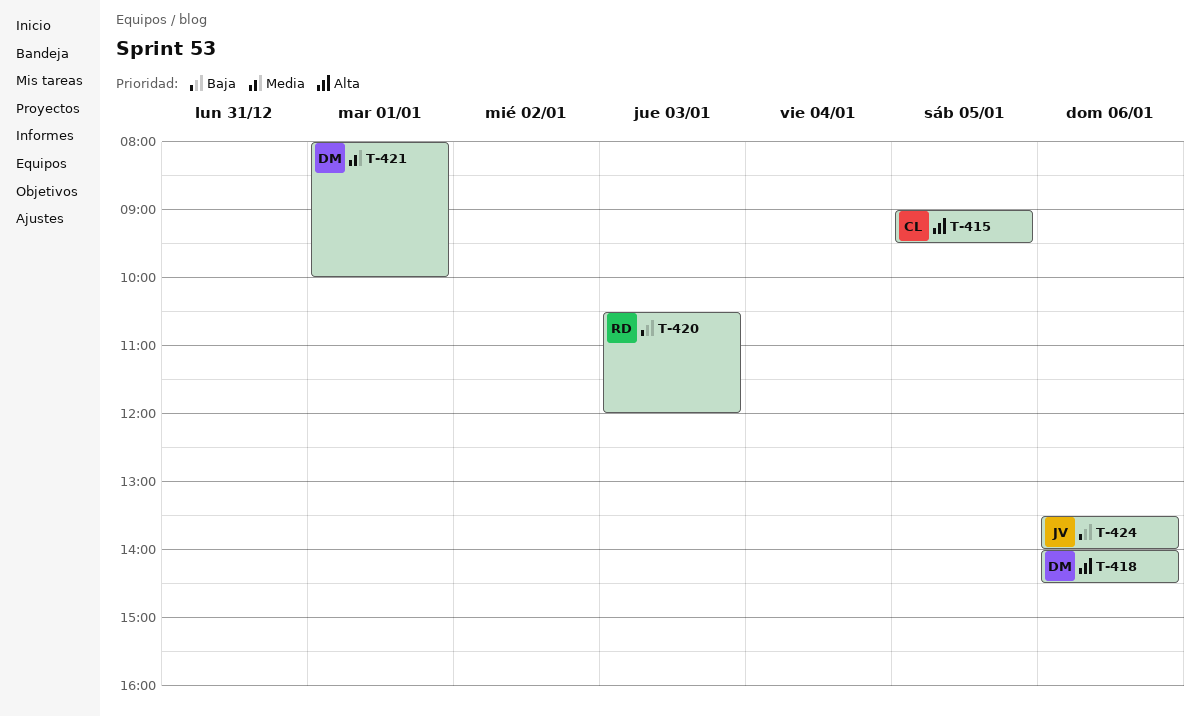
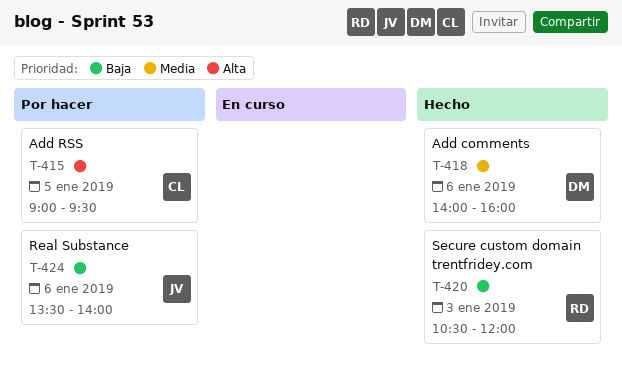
T-418, priority: Alta -> Media
T-418, ends: 14:30 -> 16:00
T-421: present -> none

